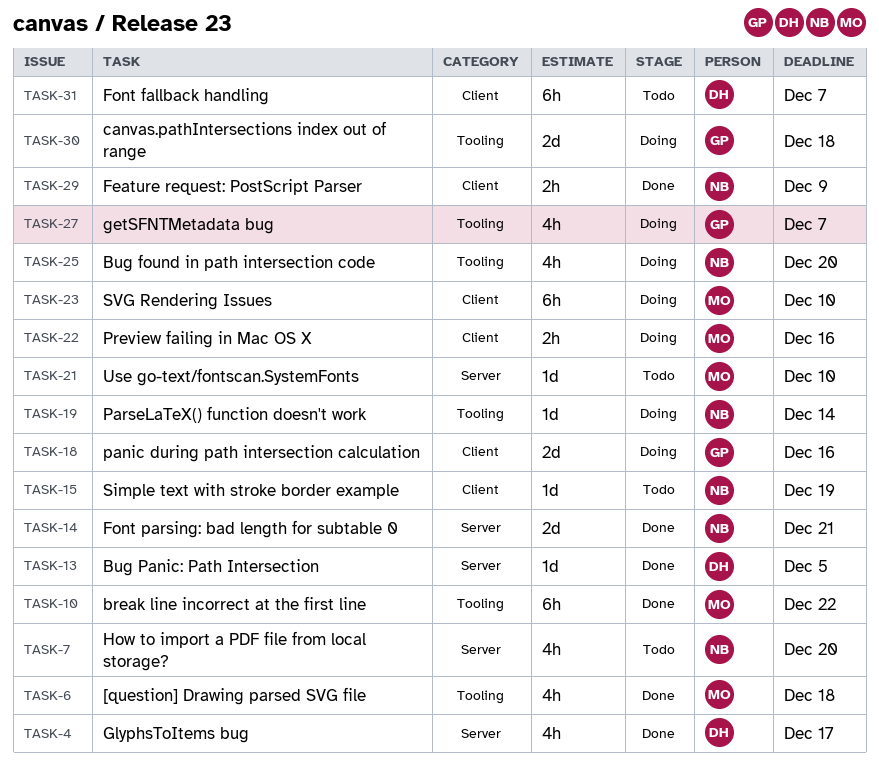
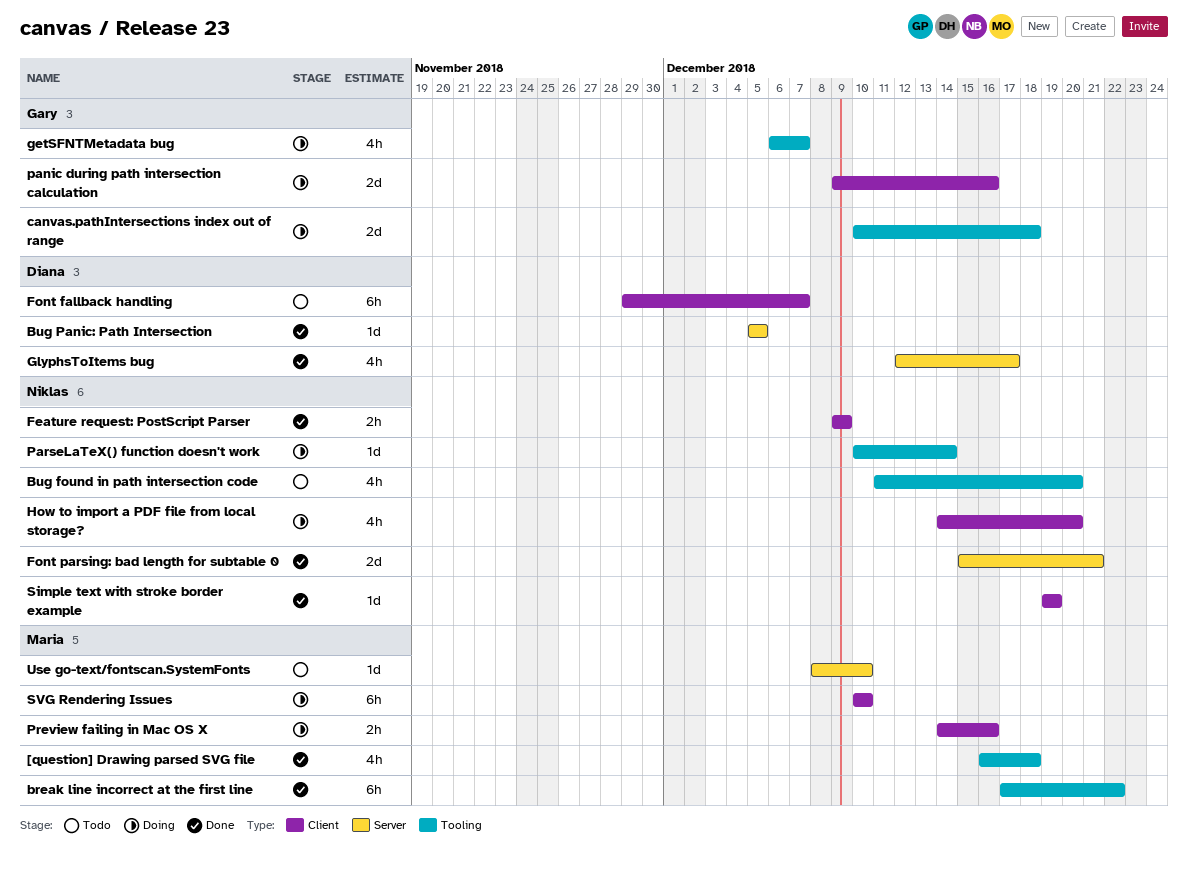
Bug found in path intersection code, status: Doing -> Todo
How to import a PDF file from local storage?, status: Todo -> Doing
How to import a PDF file from local storage?, label: Server -> Client
Simple text with stroke border example, status: Todo -> Done

